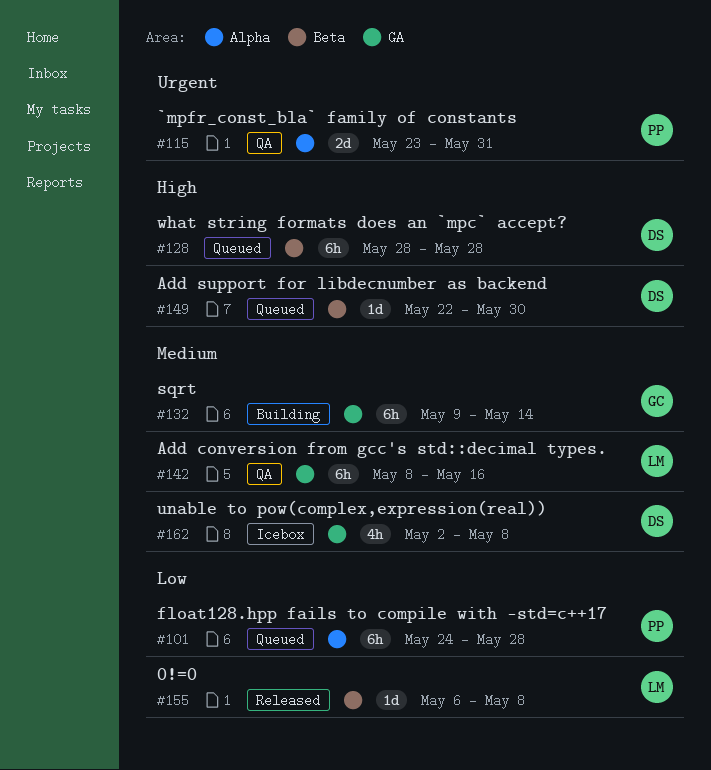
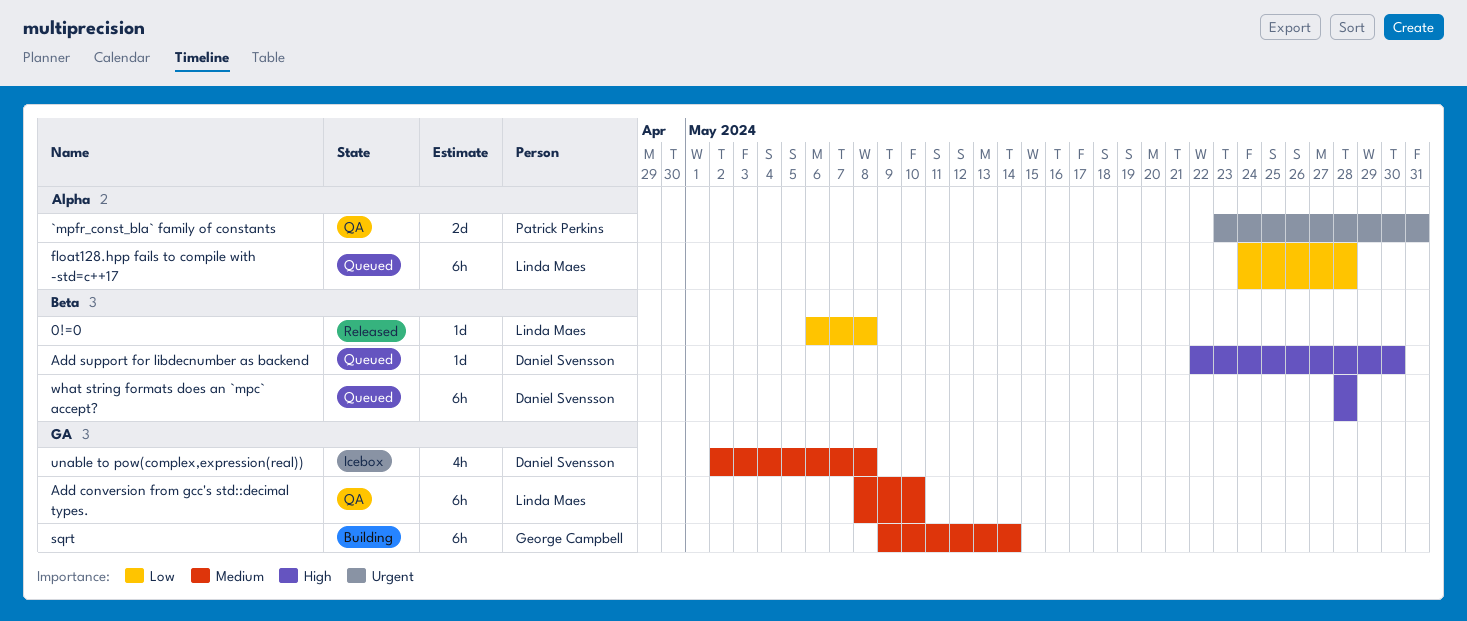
Add conversion from gcc's std::decimal types., due: May 16 -> May 10
float128.hpp fails to compile with -std=c++17, owner: Patrick Perkins -> Linda Maes

